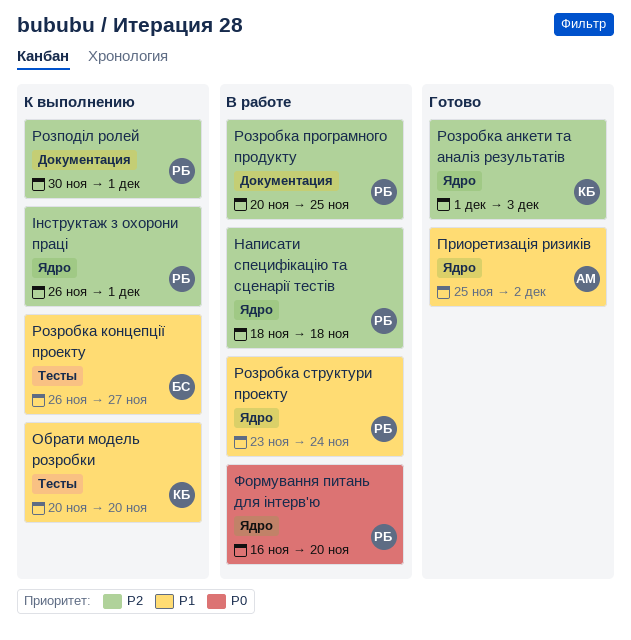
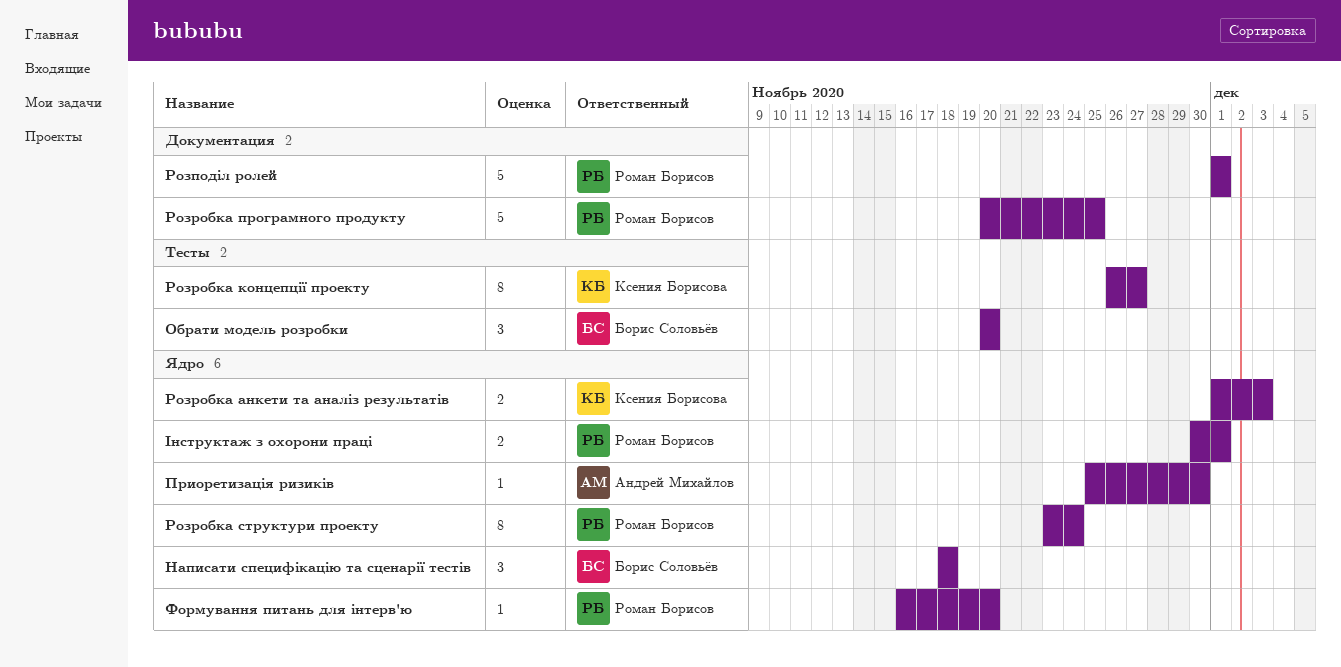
Написати специфікацію та сценарії тестів, owner: Роман Борисов -> Борис Соловьёв
Обрати модель розробки, owner: Ксения Борисова -> Борис Соловьёв
Приоретизація ризиків, due: Dec 2 -> Nov 30
Розподіл ролей, start: Nov 30 -> Dec 1
Розробка концепції проекту, owner: Борис Соловьёв -> Ксения Борисова
Інструктаж з охорони праці, start: Nov 26 -> Nov 30

